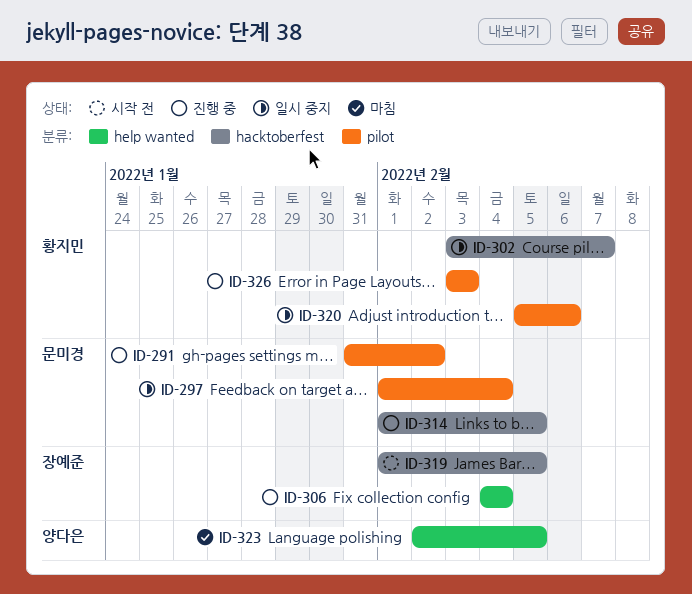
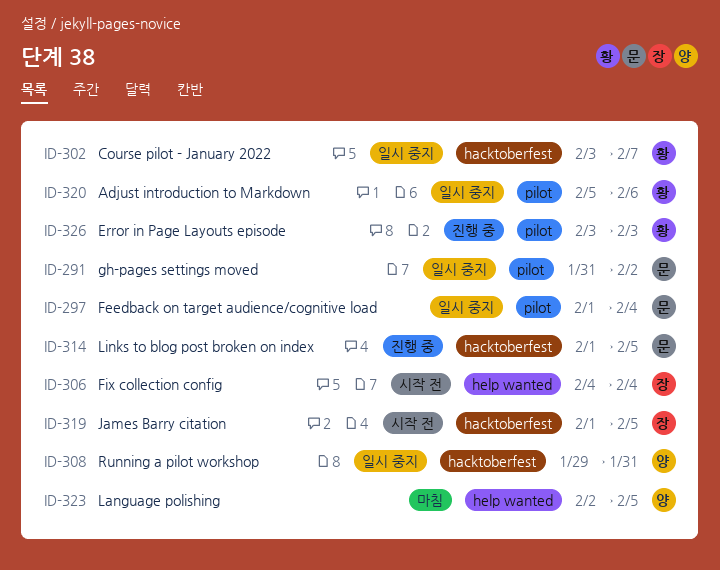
ID-291, status: 진행 중 -> 일시 중지
ID-306, status: 진행 중 -> 시작 전
ID-308: none -> present

